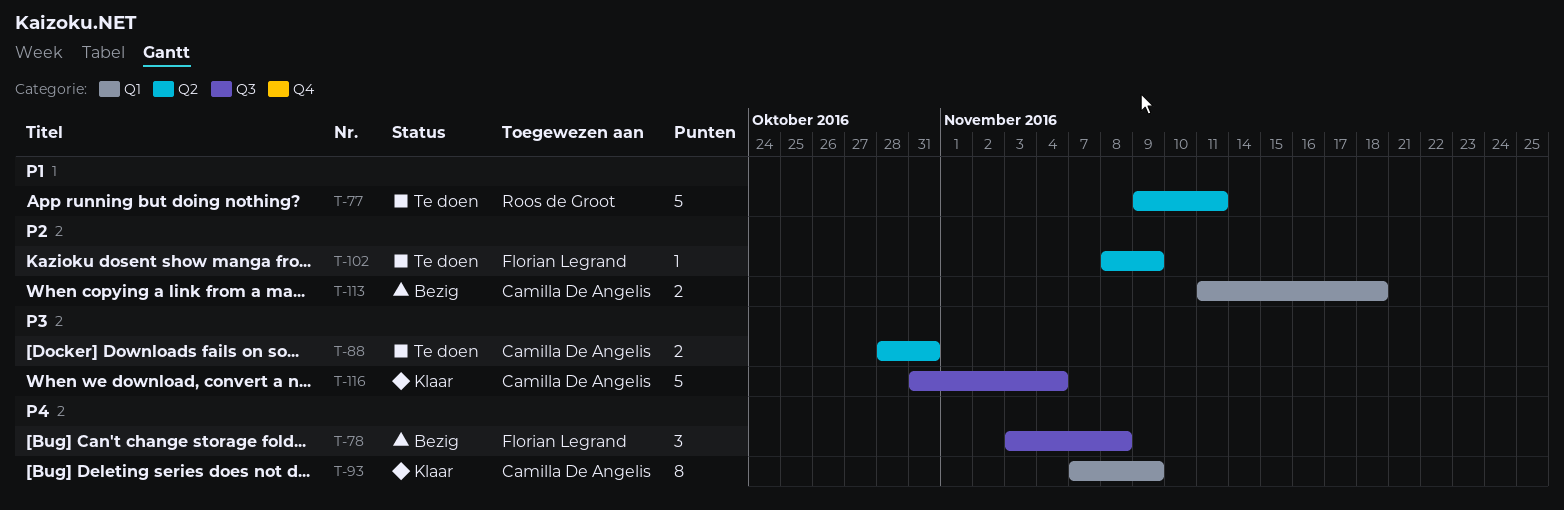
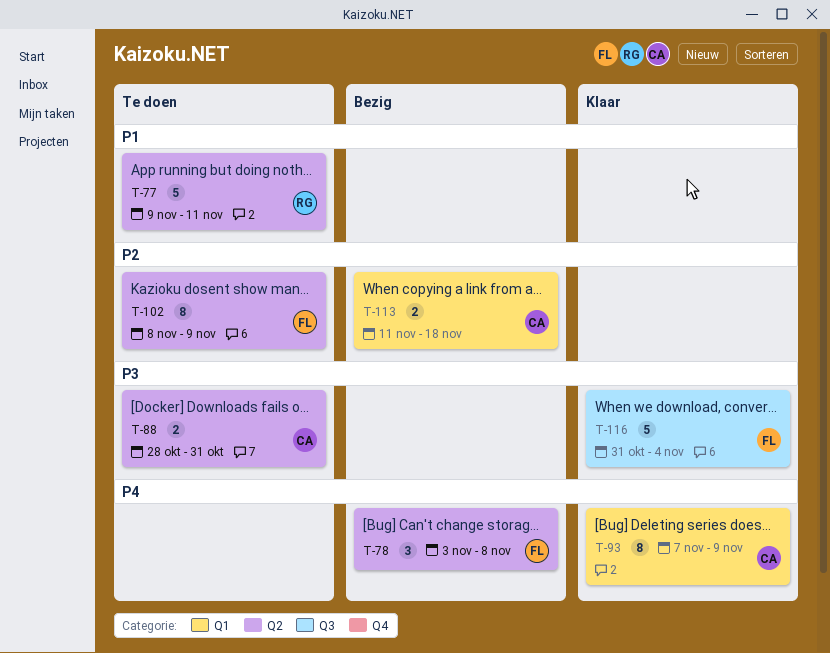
T-78, label: Q3 -> Q2
T-102, estimate: 1 -> 8
T-116, owner: Camilla De Angelis -> Florian Legrand

